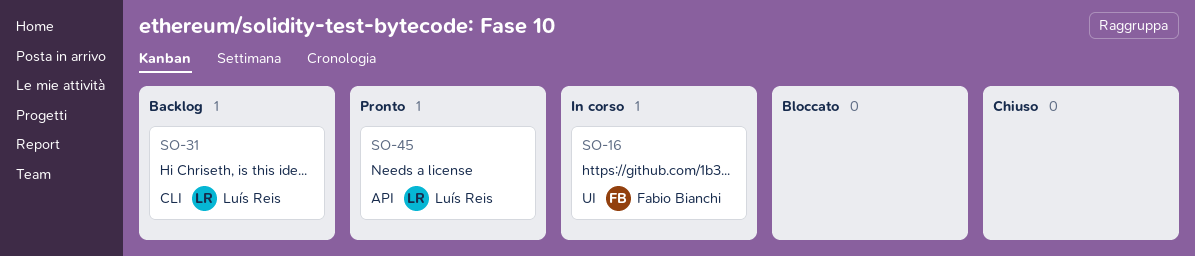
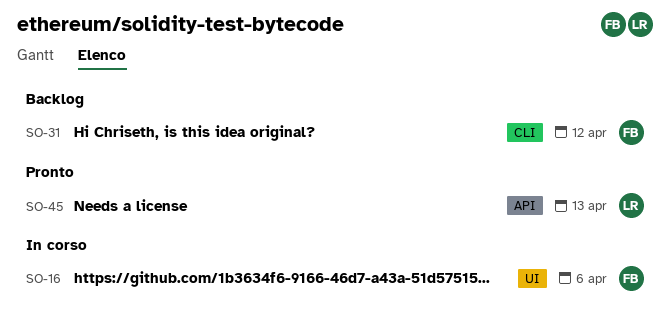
SO-31, owner: Luís Reis -> Fabio Bianchi

